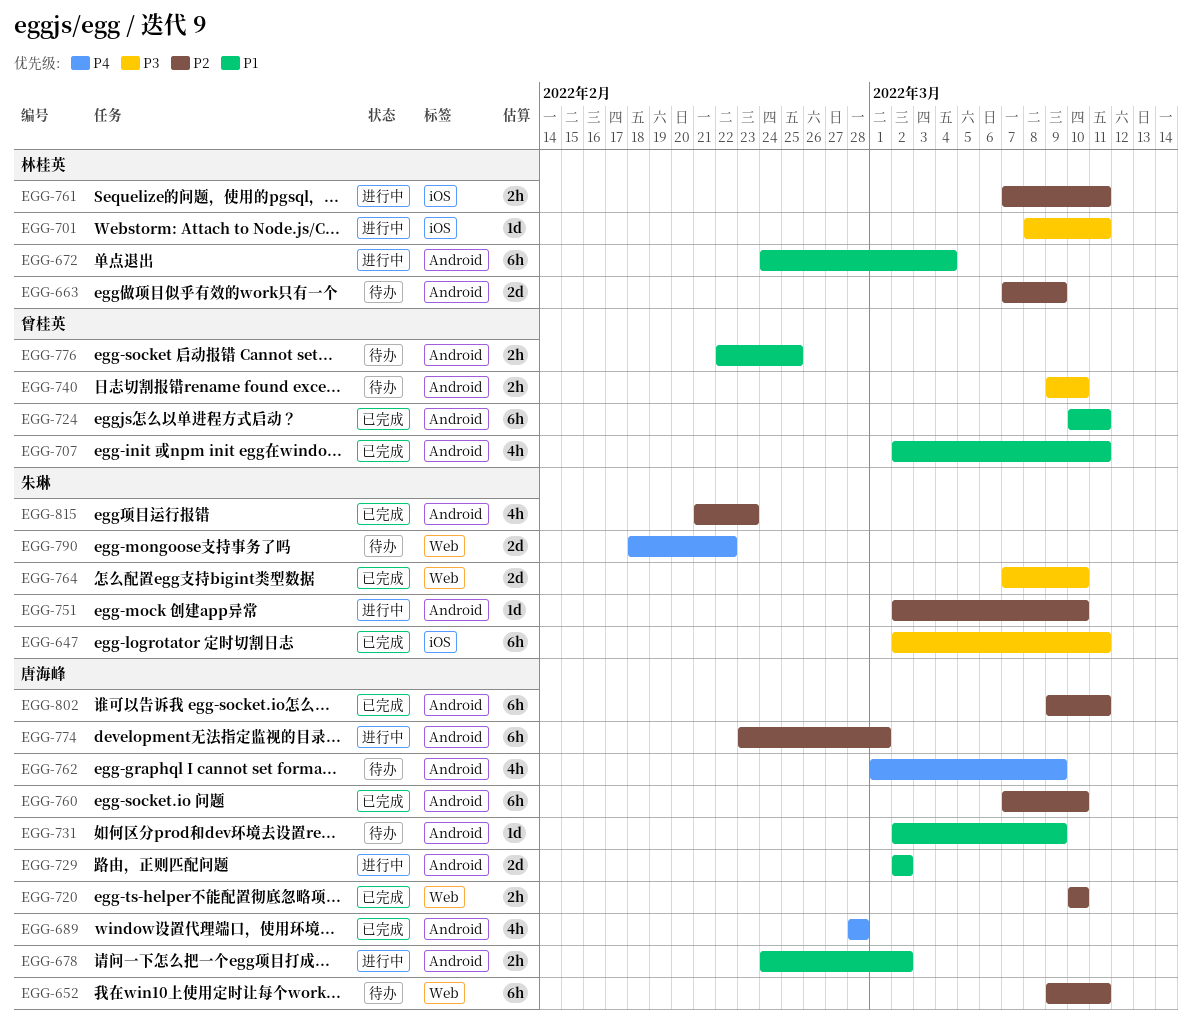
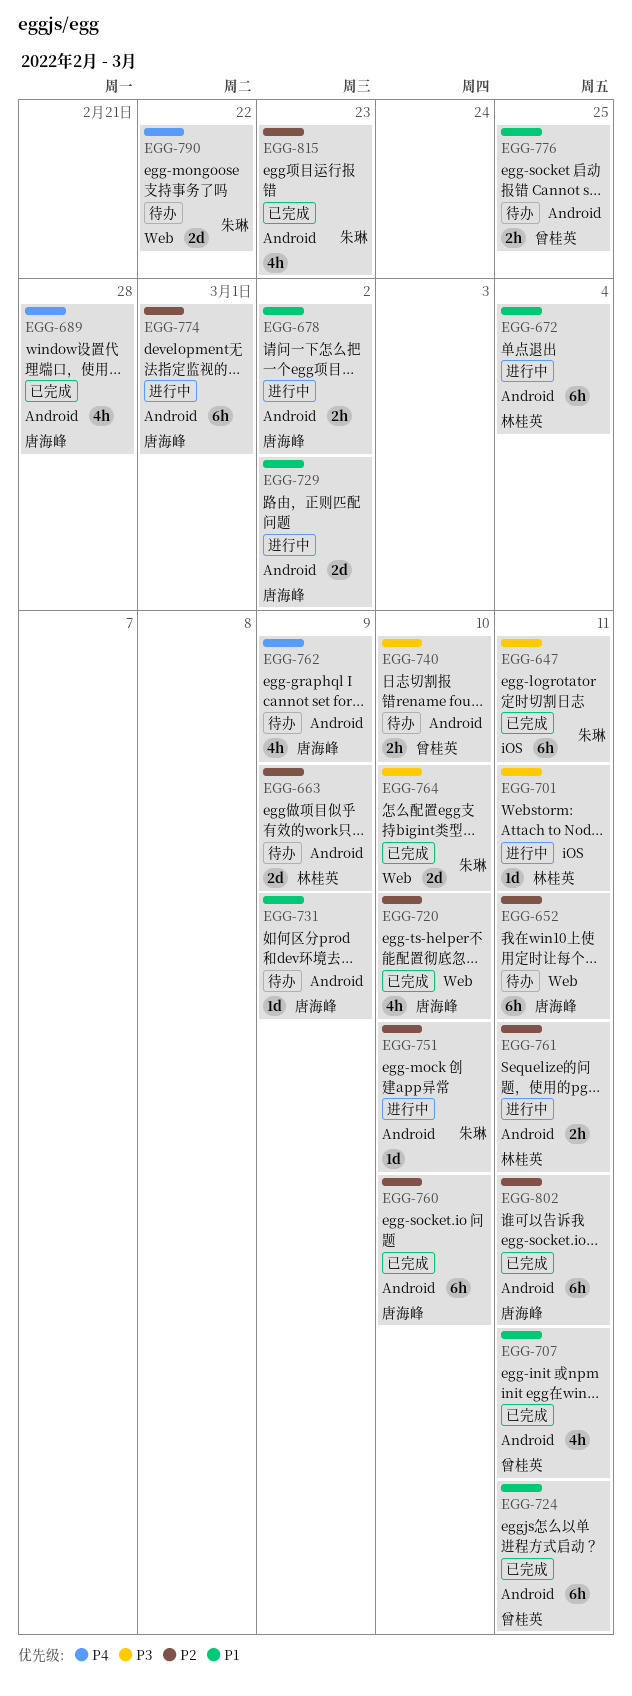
EGG-720, estimate: 2h -> 4h
EGG-761, label: iOS -> Android

